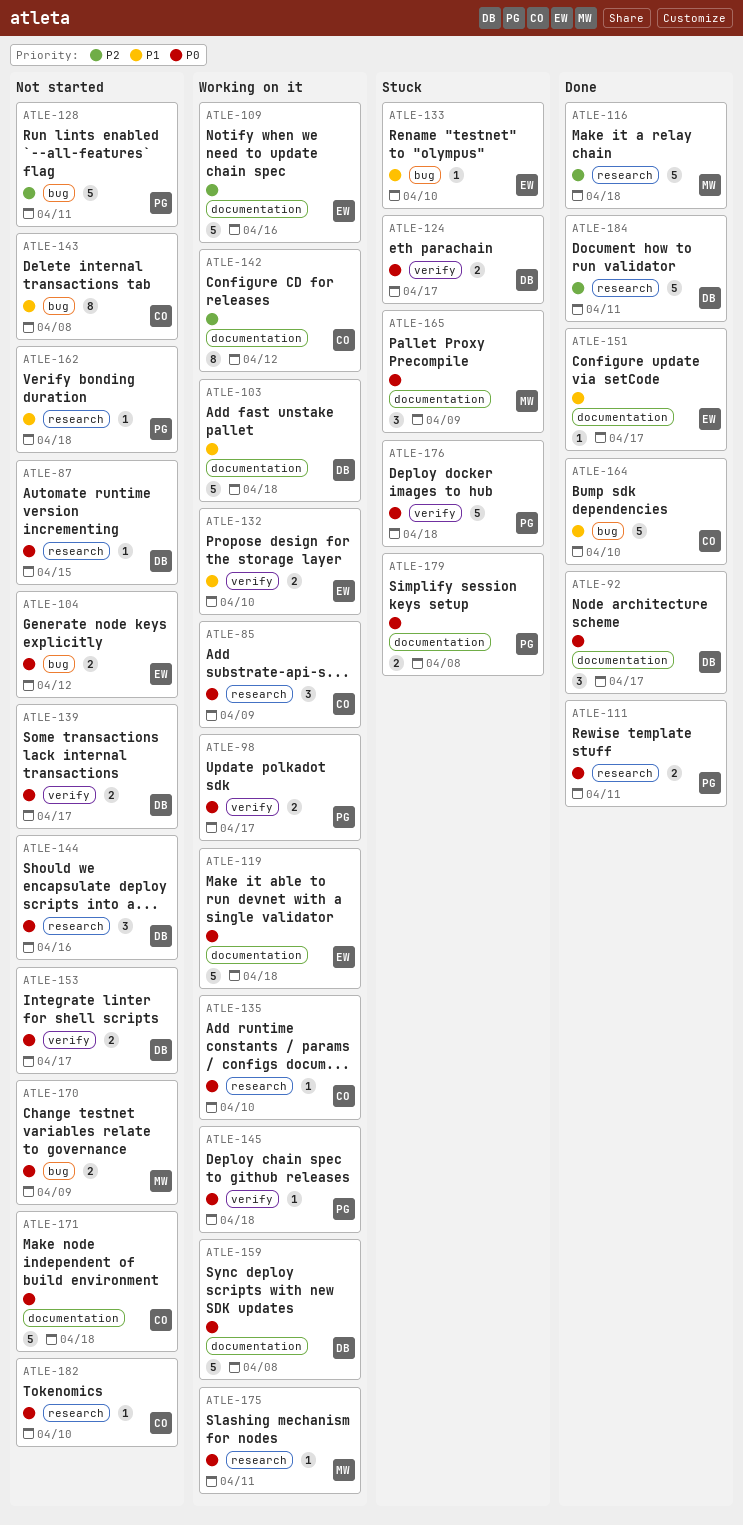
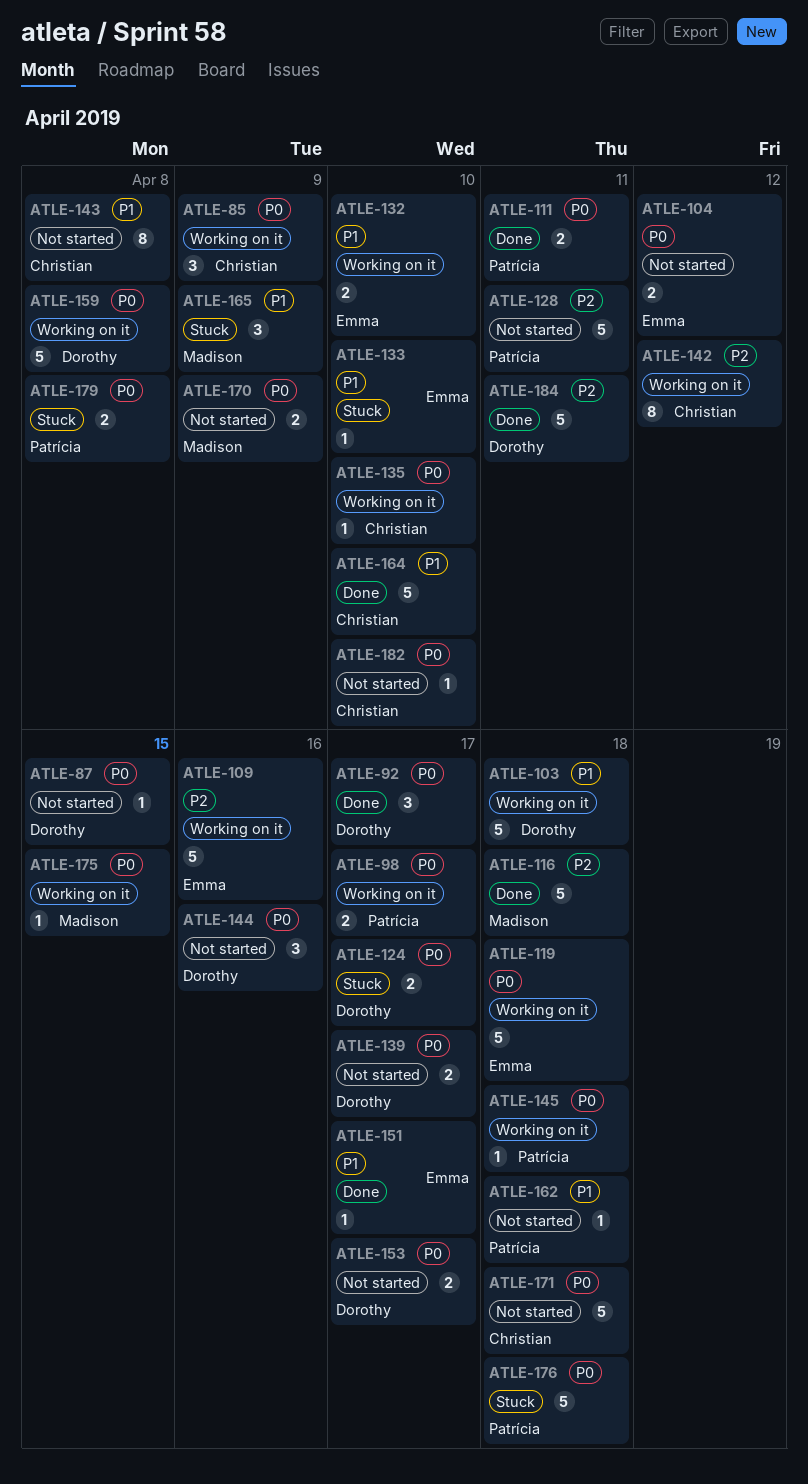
ATLE-165, priority: P0 -> P1
ATLE-175, due: Apr 11 -> Apr 15

